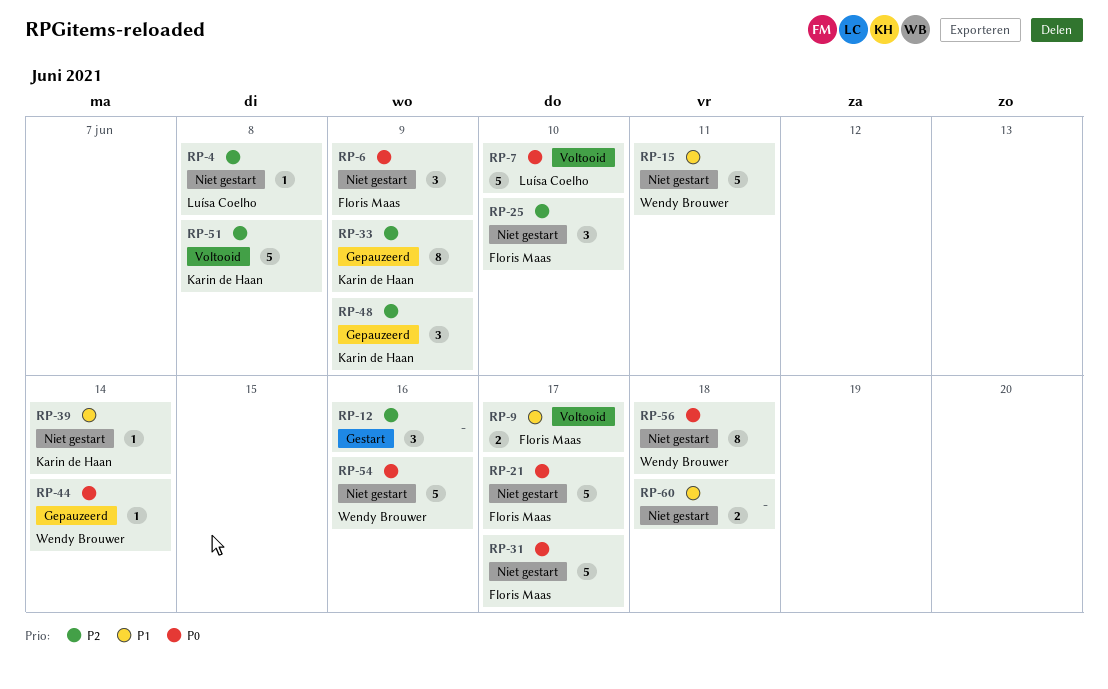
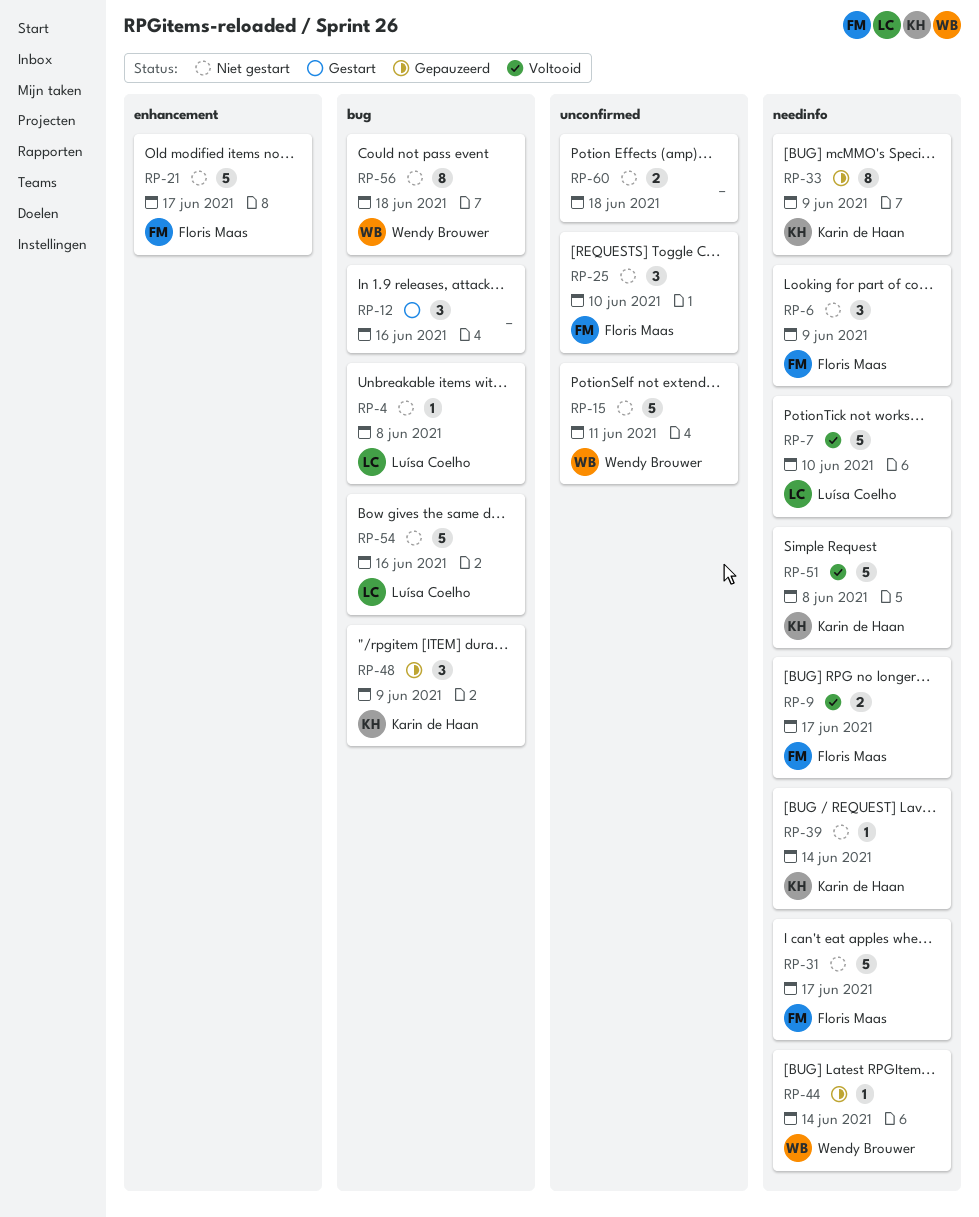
RP-54, owner: Wendy Brouwer -> Luísa Coelho

